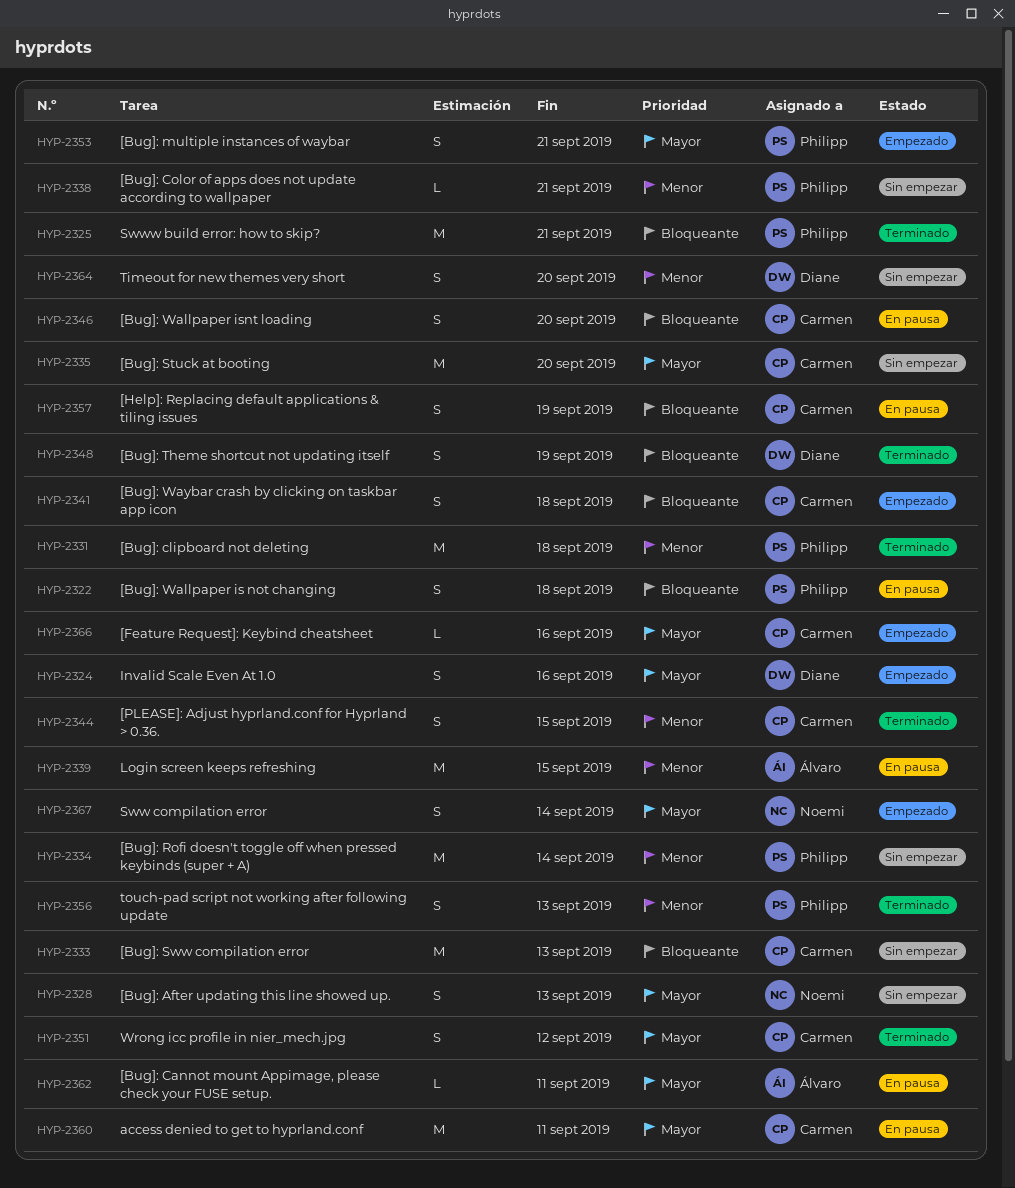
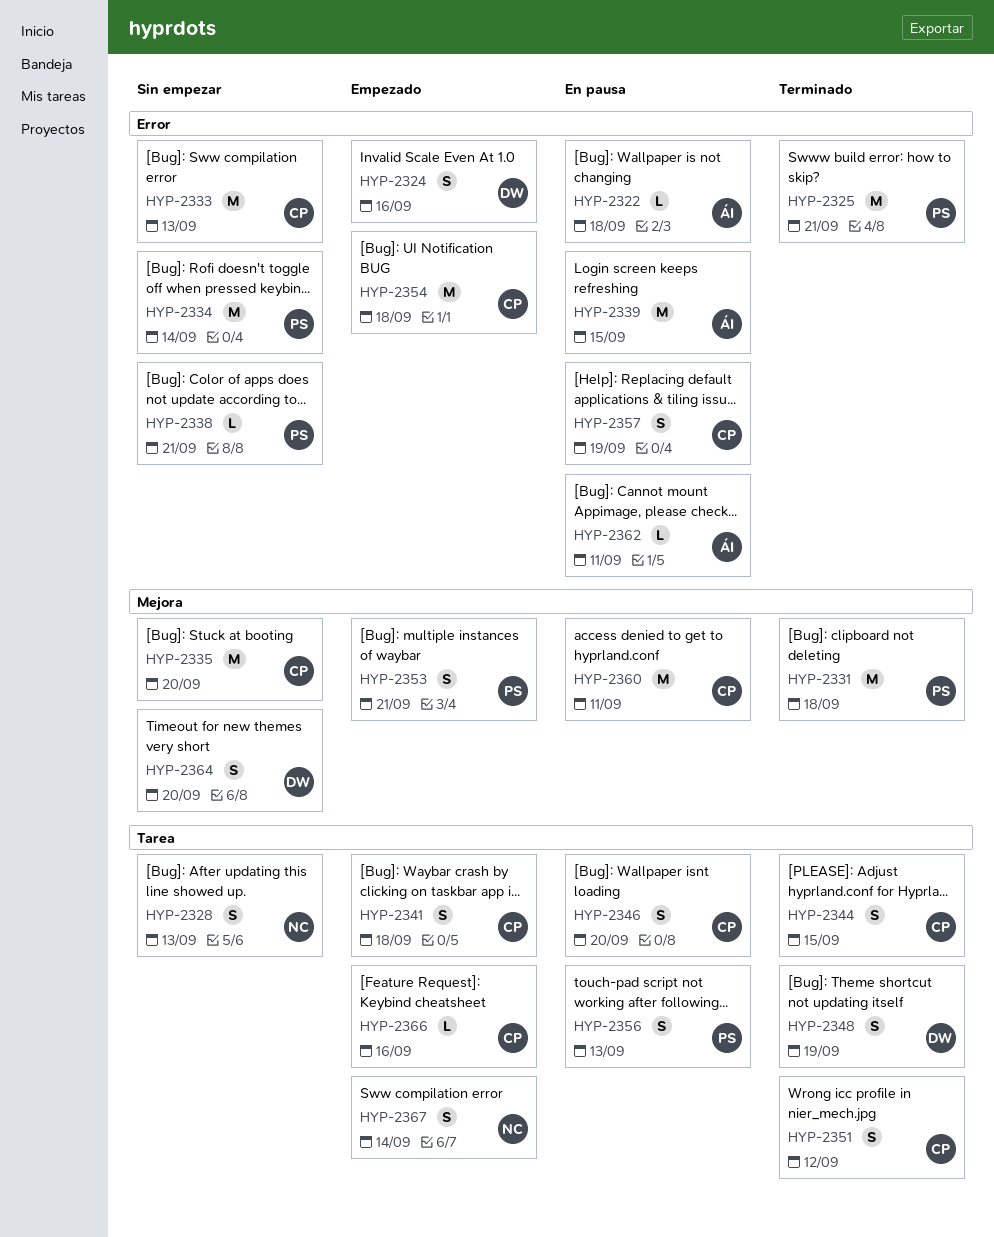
HYP-2322, owner: Philipp -> Álvaro
HYP-2322, estimate: S -> L
HYP-2354: none -> present
HYP-2356, status: Terminado -> En pausa

